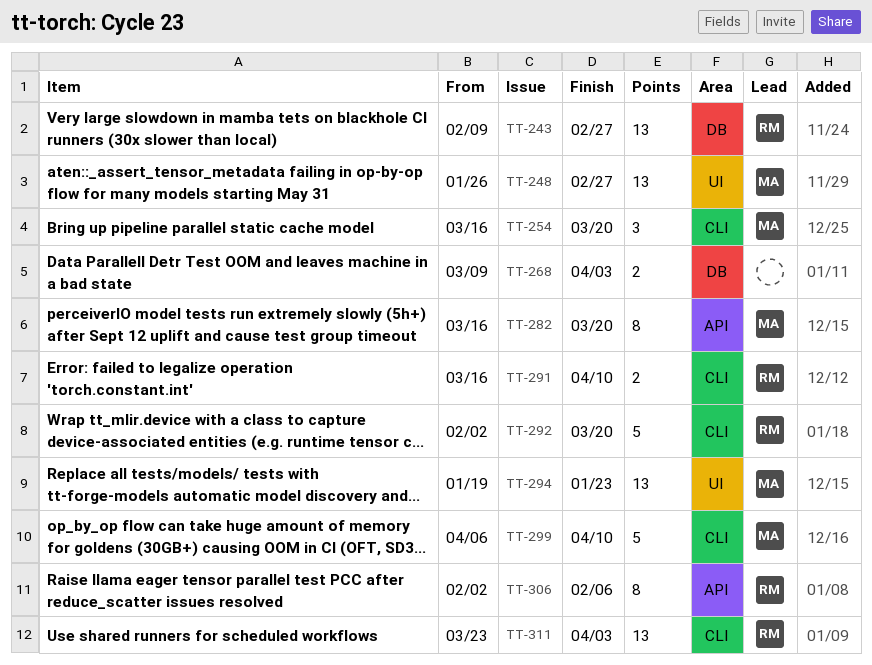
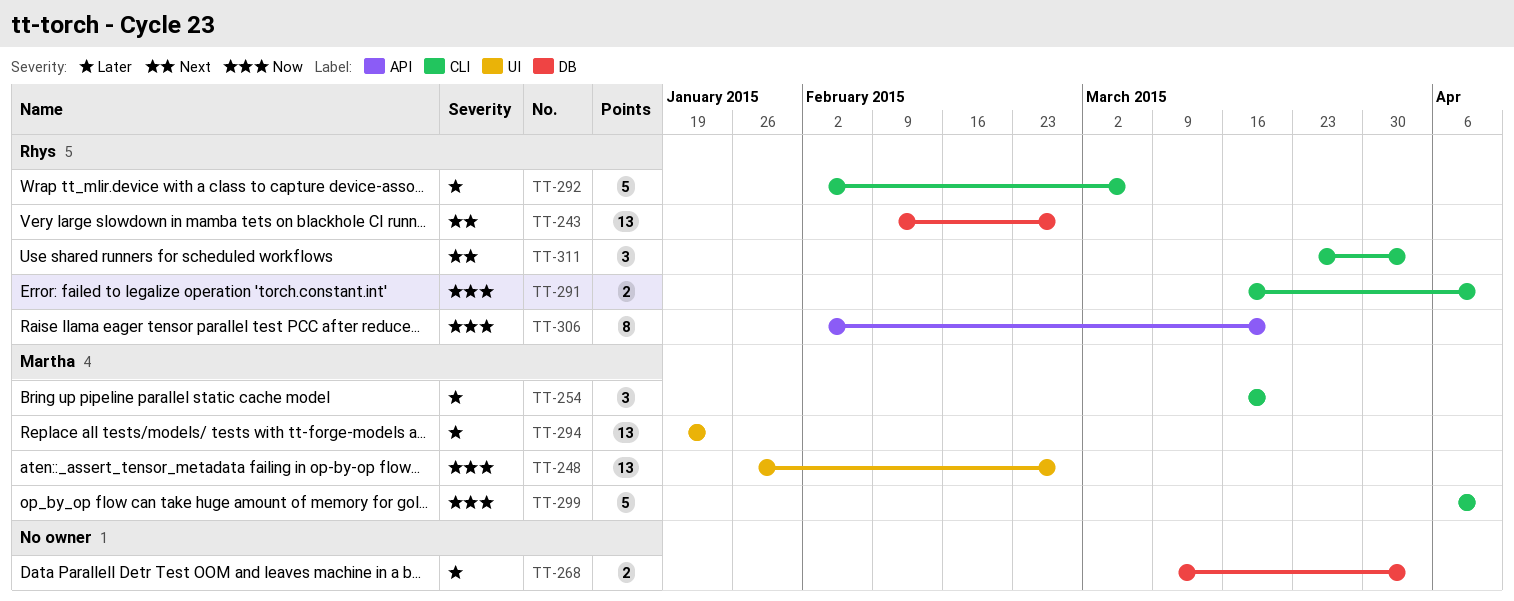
TT-282: present -> none
TT-292, due: Mar 20 -> Mar 6
TT-306, due: Feb 6 -> Mar 20
TT-311, estimate: 13 -> 3

